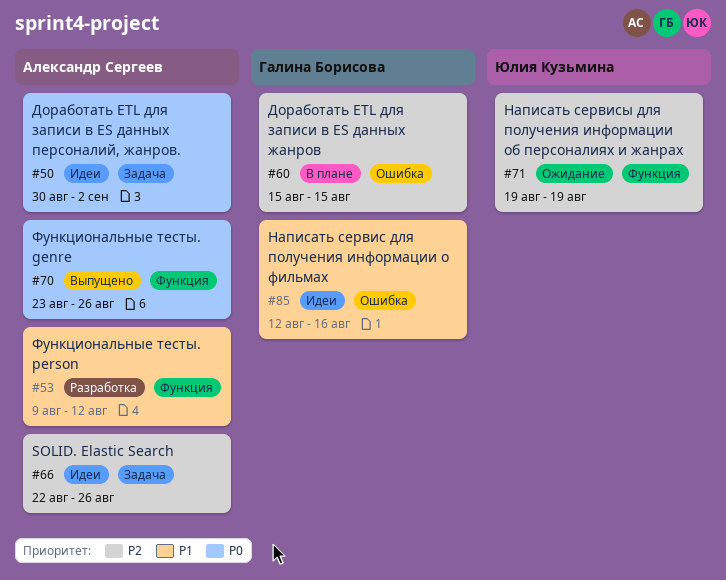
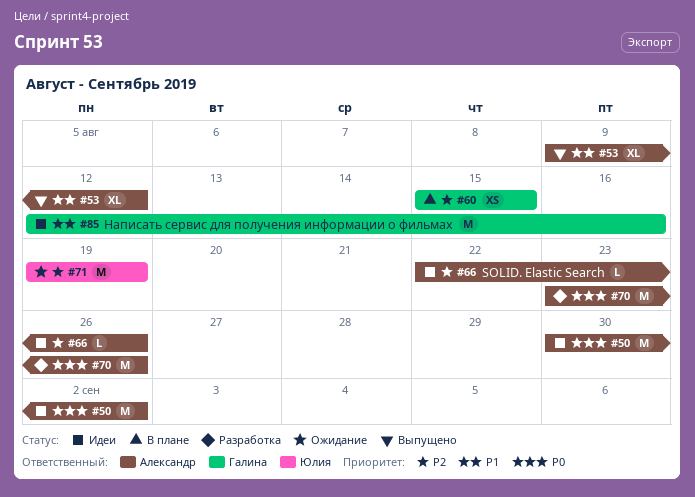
#53, status: Разработка -> Выпущено
#70, status: Выпущено -> Разработка

